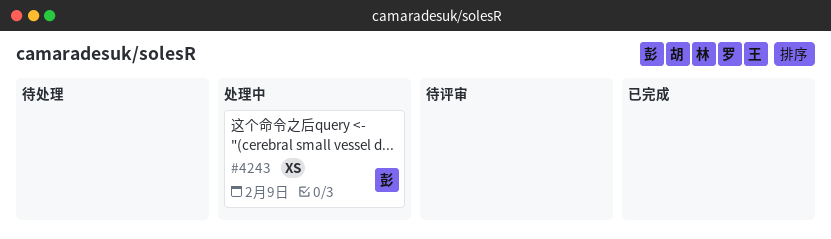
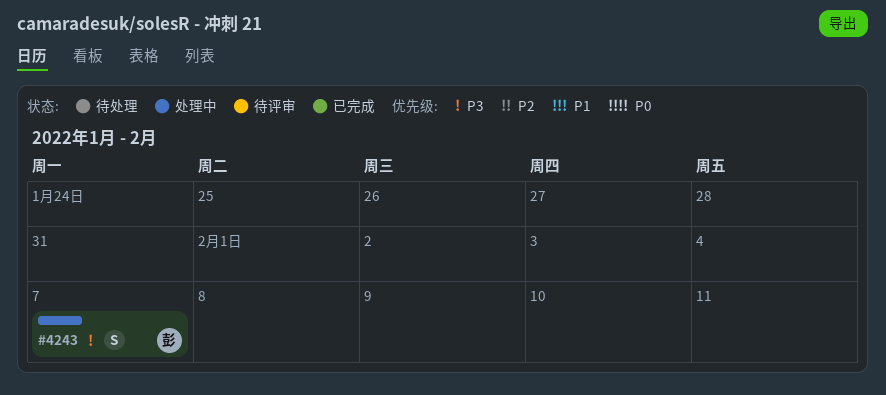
#4243, estimate: XS -> S
#4243, due: Feb 9 -> Feb 7

